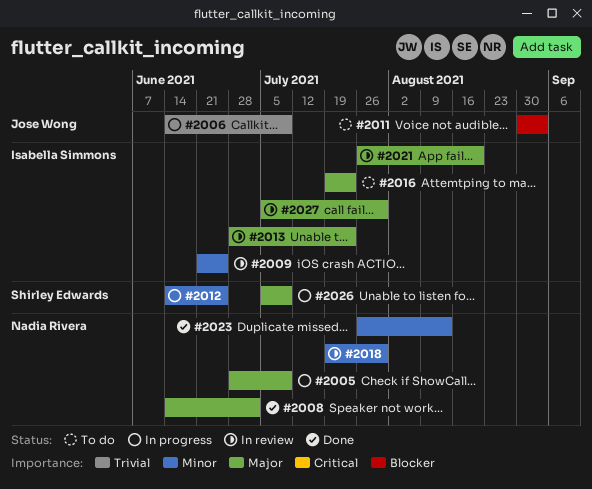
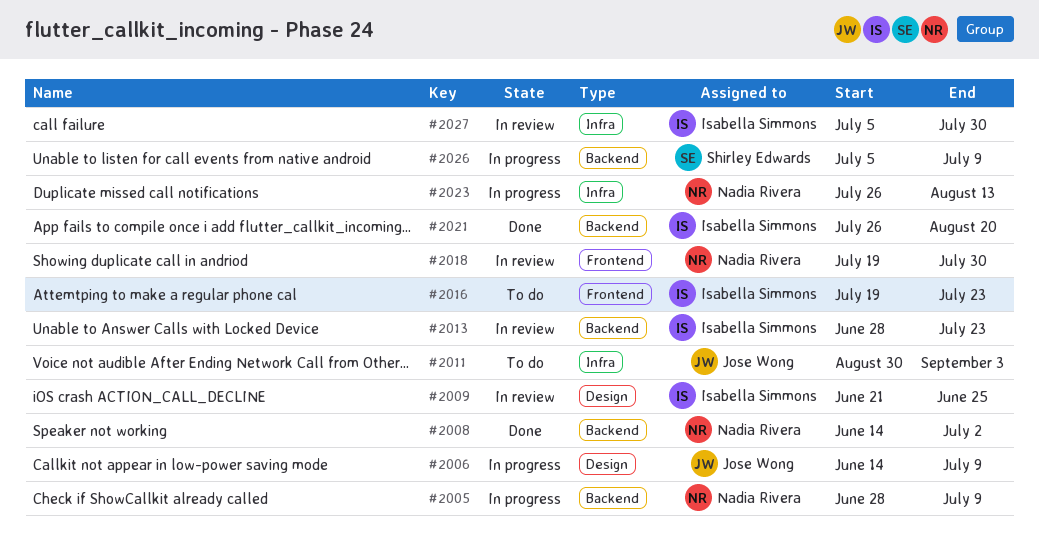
#2012: present -> none
#2021, status: In review -> Done
#2023, status: Done -> In progress

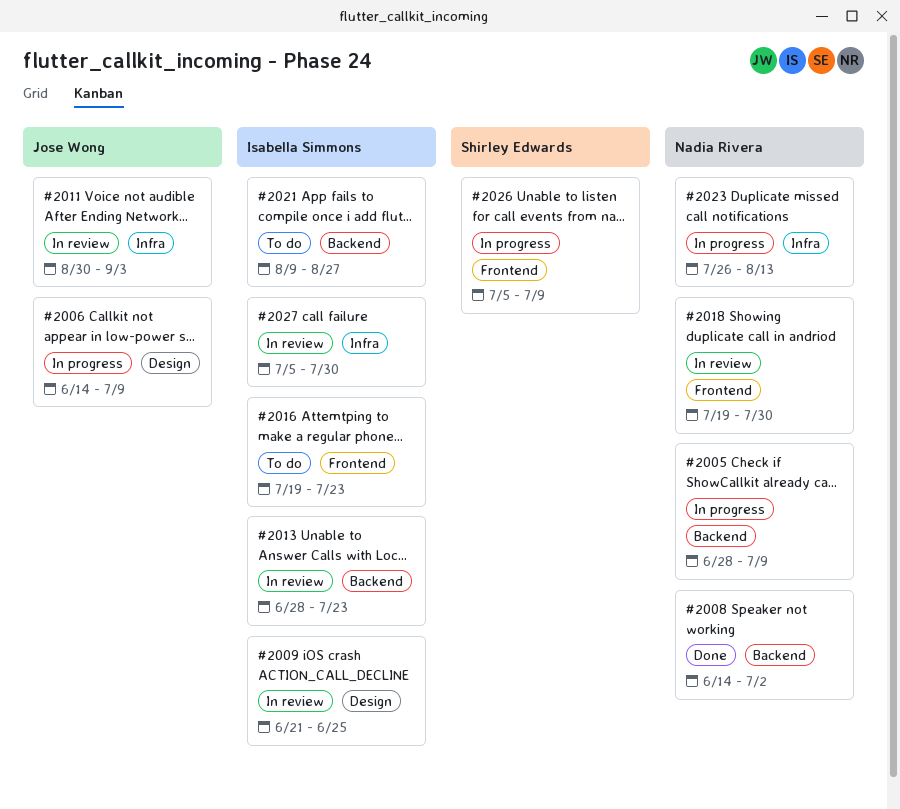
#2011, status: To do -> In review
#2021, status: Done -> To do
#2021, start: Jul 26 -> Aug 9
#2021, due: Aug 20 -> Aug 27
#2026, label: Backend -> Frontend

